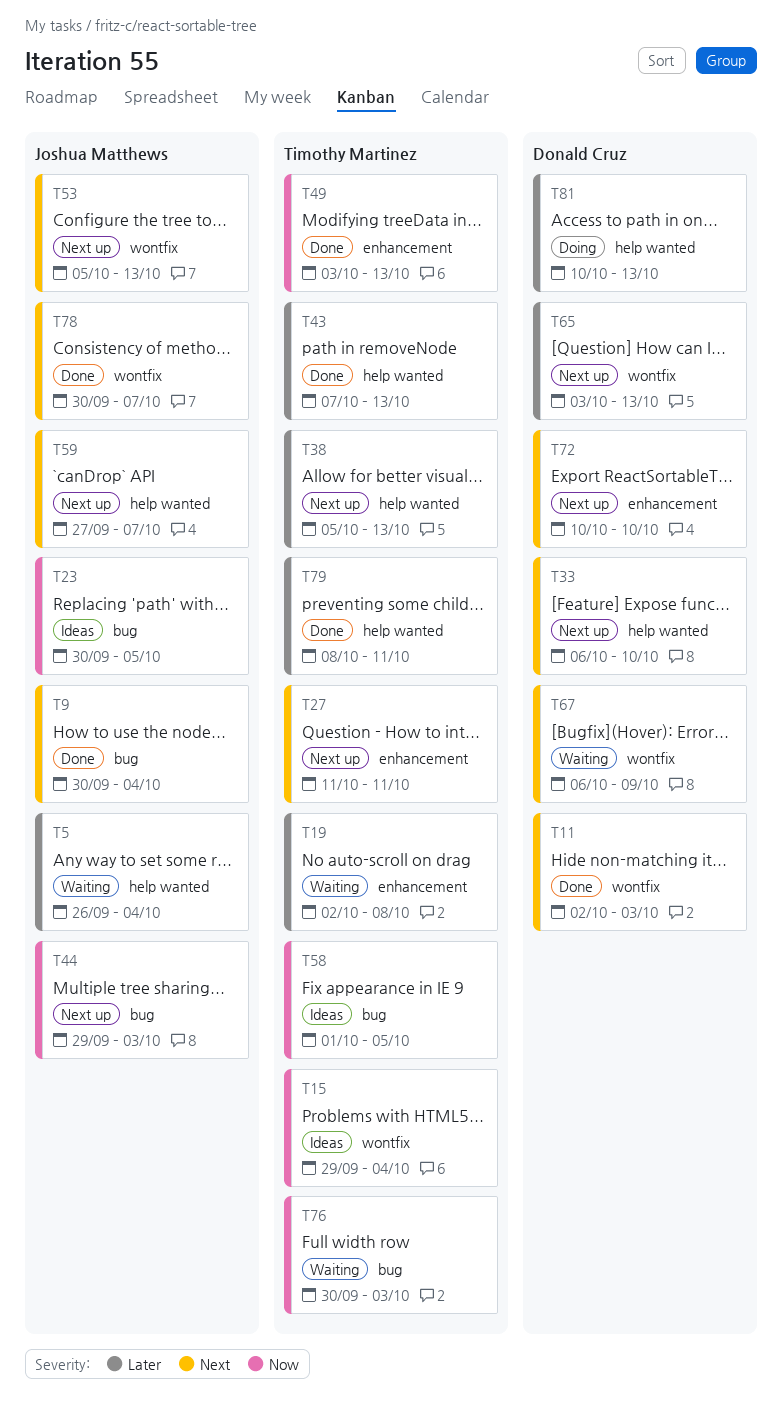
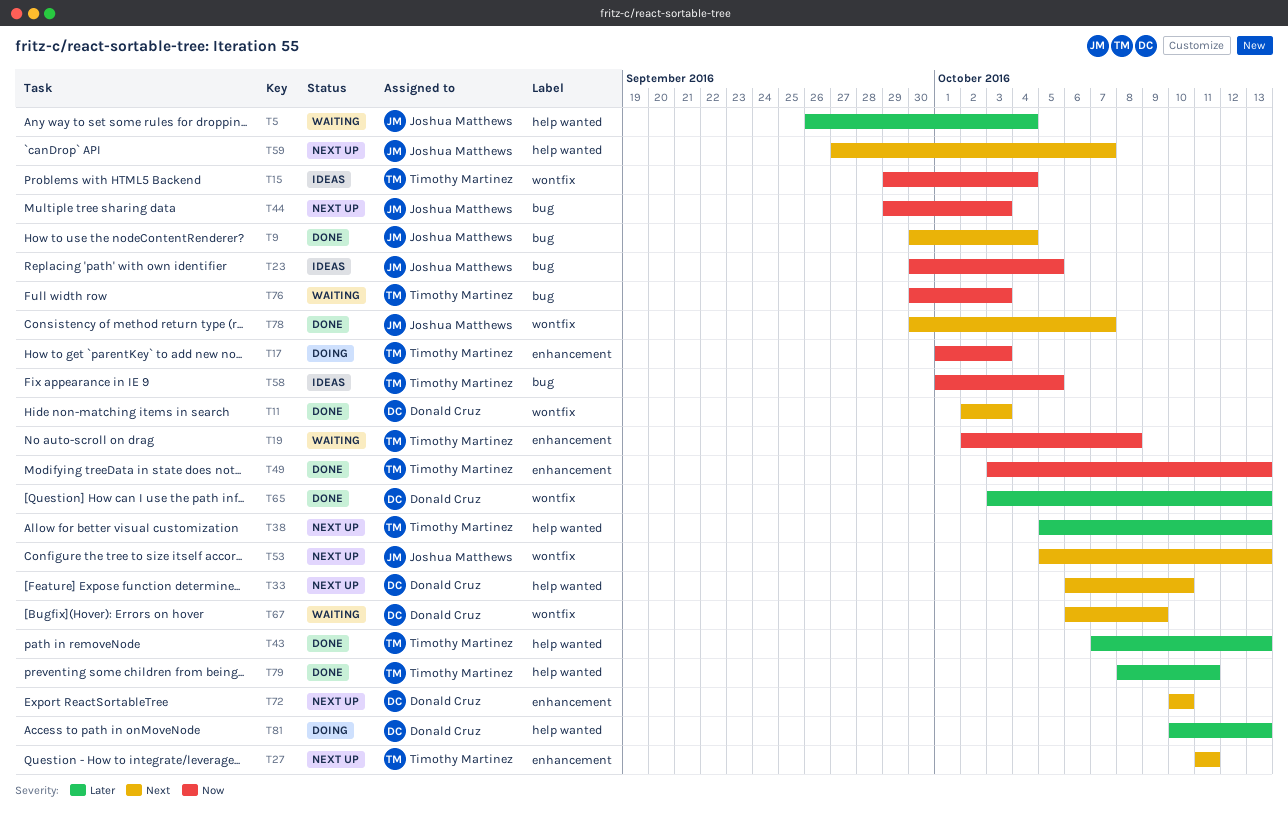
T17: none -> present
T19, priority: Later -> Now
T65, status: Next up -> Done

